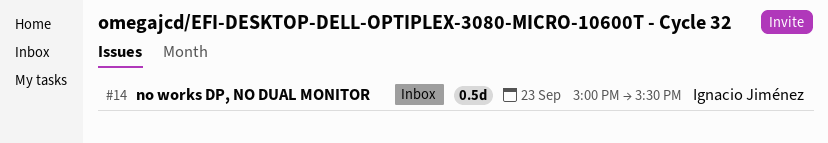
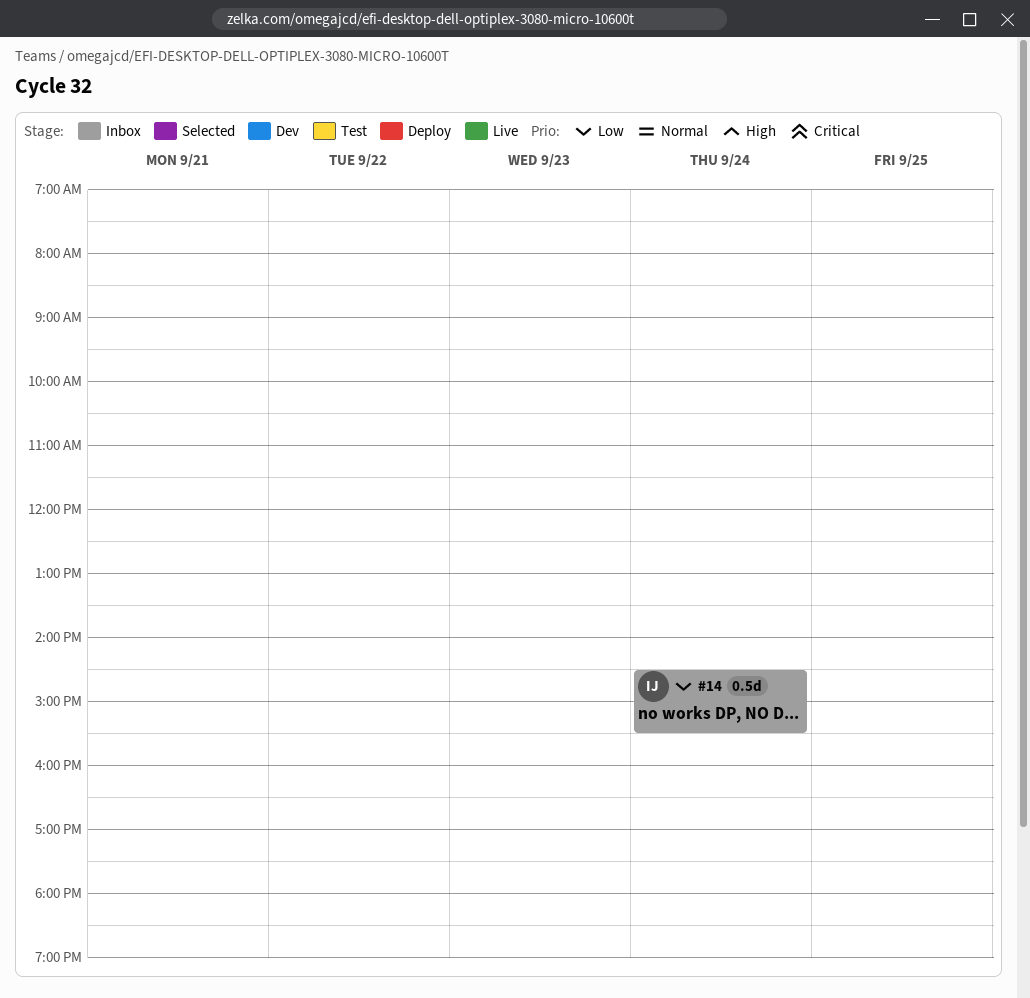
#14, day: Sep 23 -> Sep 24
#14, begins: 15:00 -> 14:30

